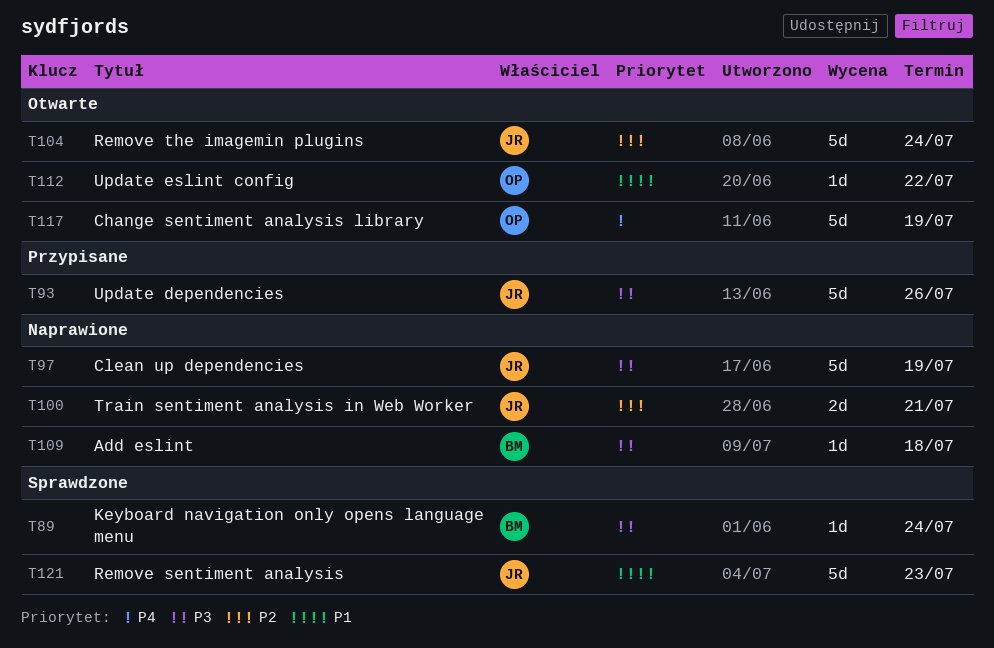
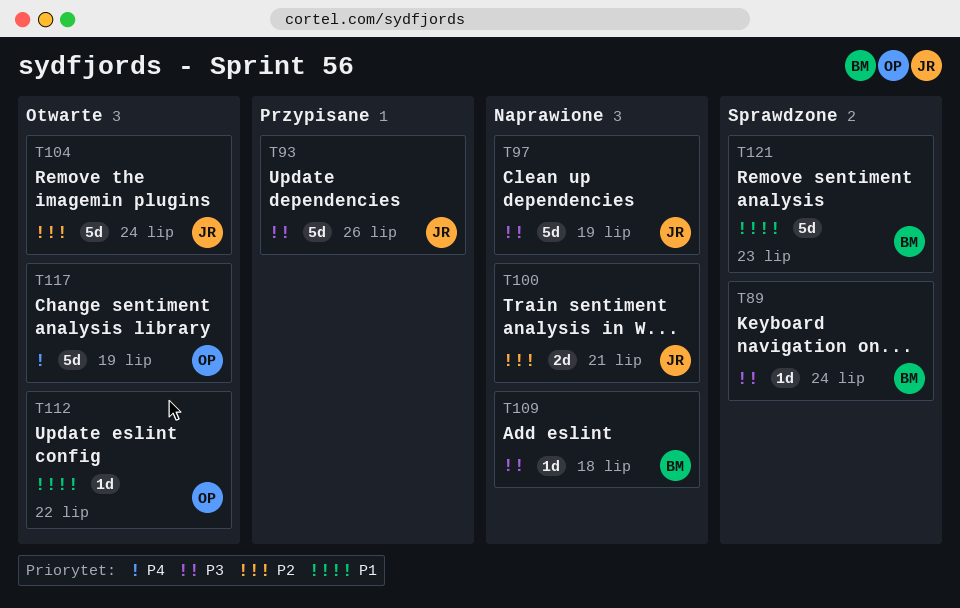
T121, owner: JR -> BM

